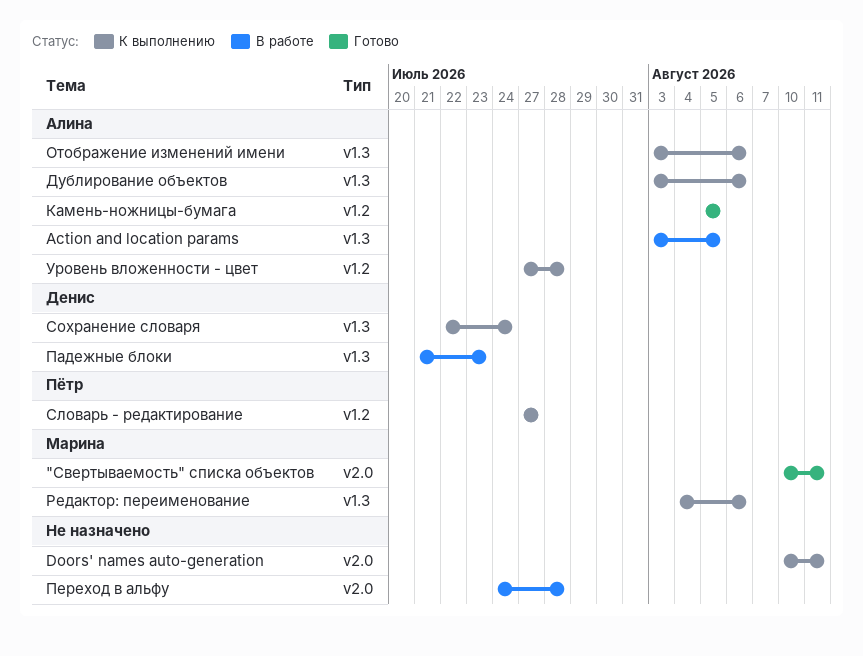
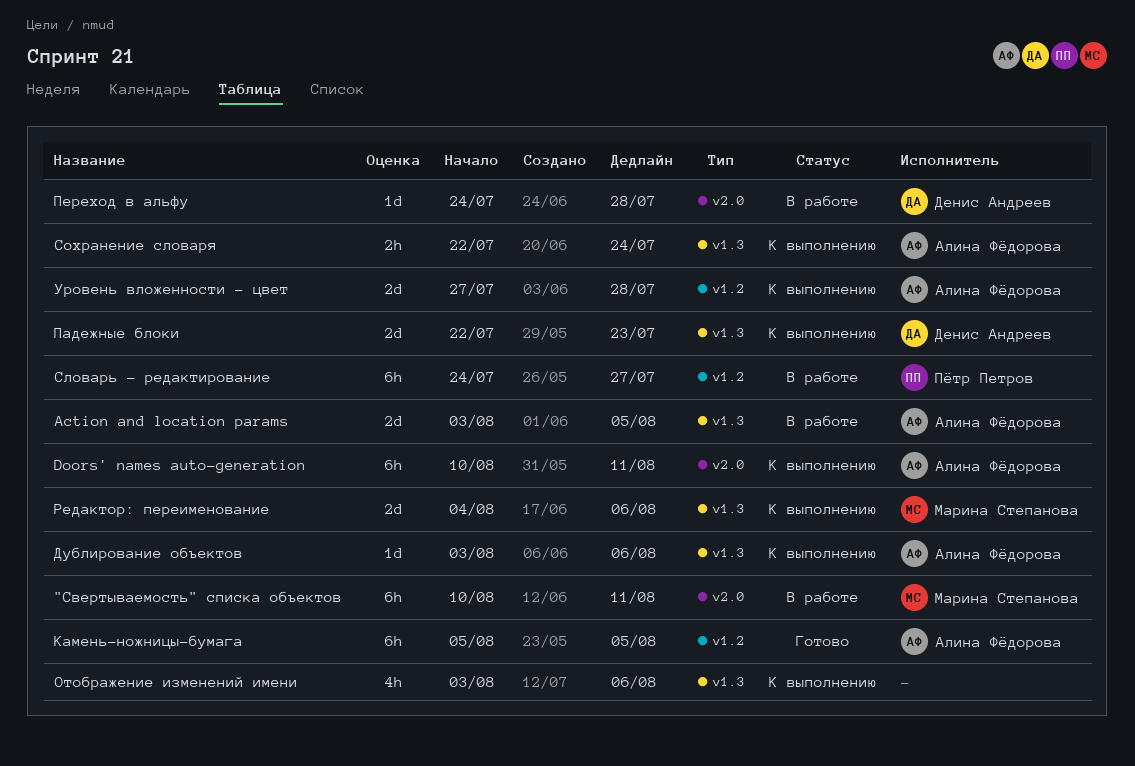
"Свертываемость" списка объектов, status: Готово -> В работе
Doors' names auto-generation, owner: none -> Алина Фёдорова
Отображение изменений имени, owner: Алина Фёдорова -> none
Падежные блоки, status: В работе -> К выполнению
Падежные блоки, start: Jul 21 -> Jul 22
Переход в альфу, owner: none -> Денис Андреев
Словарь - редактирование, status: К выполнению -> В работе
Словарь - редактирование, start: Jul 27 -> Jul 24
Сохранение словаря, owner: Денис Андреев -> Алина Фёдорова

